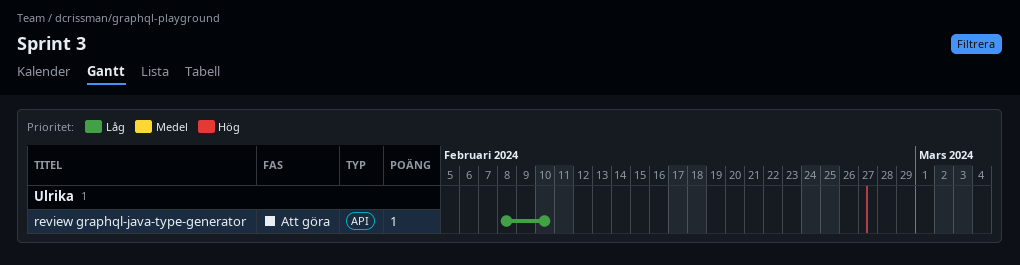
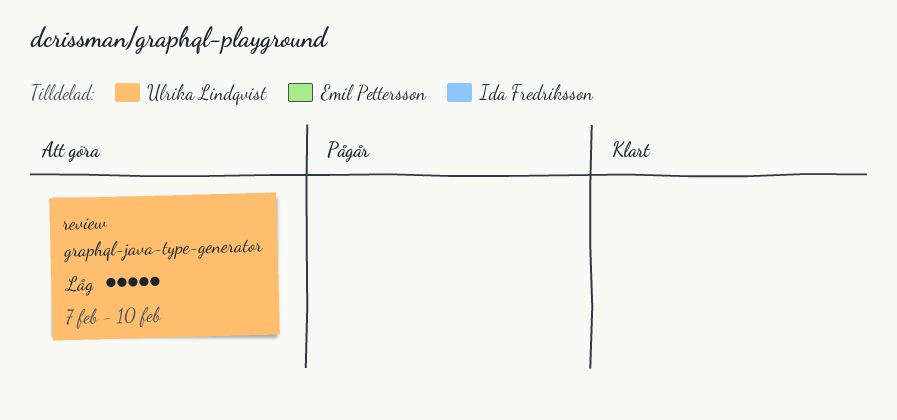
review graphql-java-type-generator, estimate: 1 -> 5
review graphql-java-type-generator, start: Feb 8 -> Feb 7

